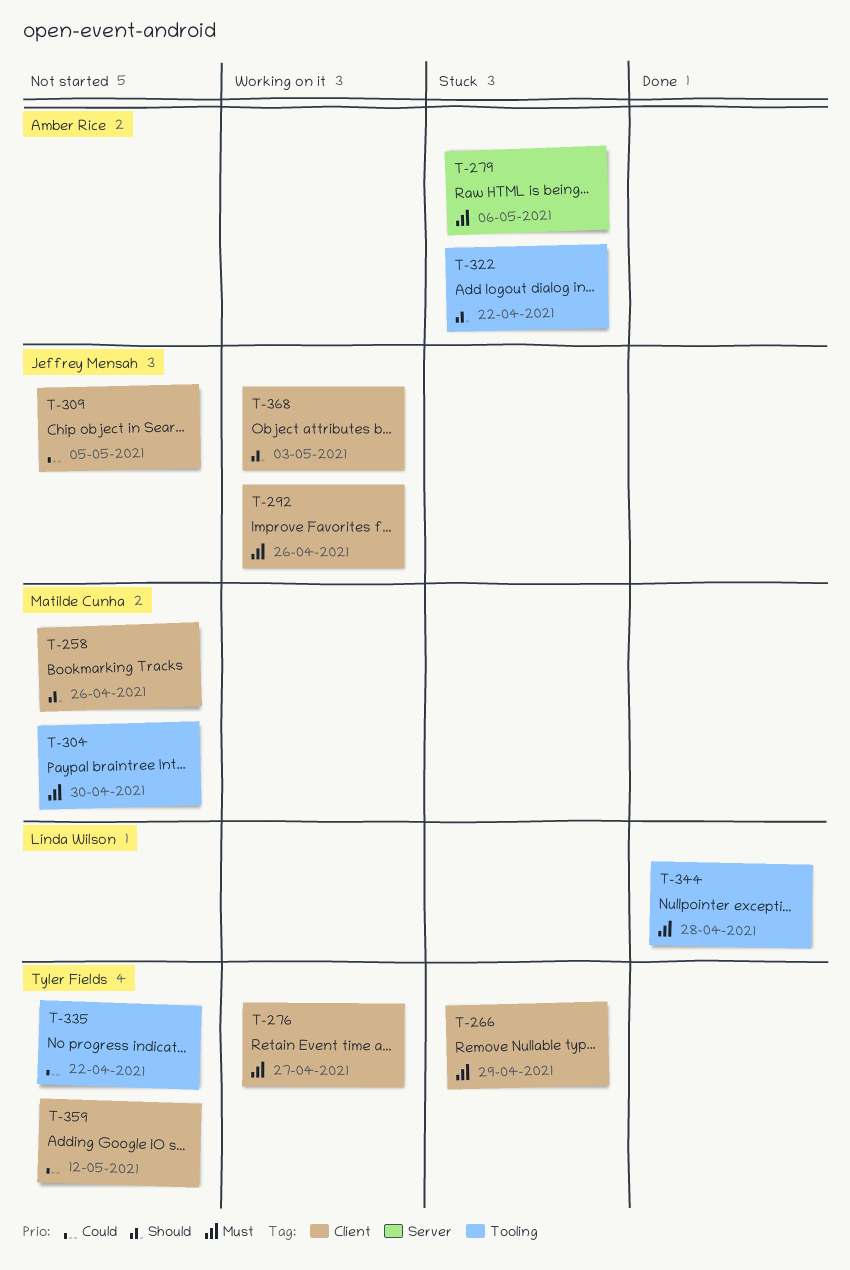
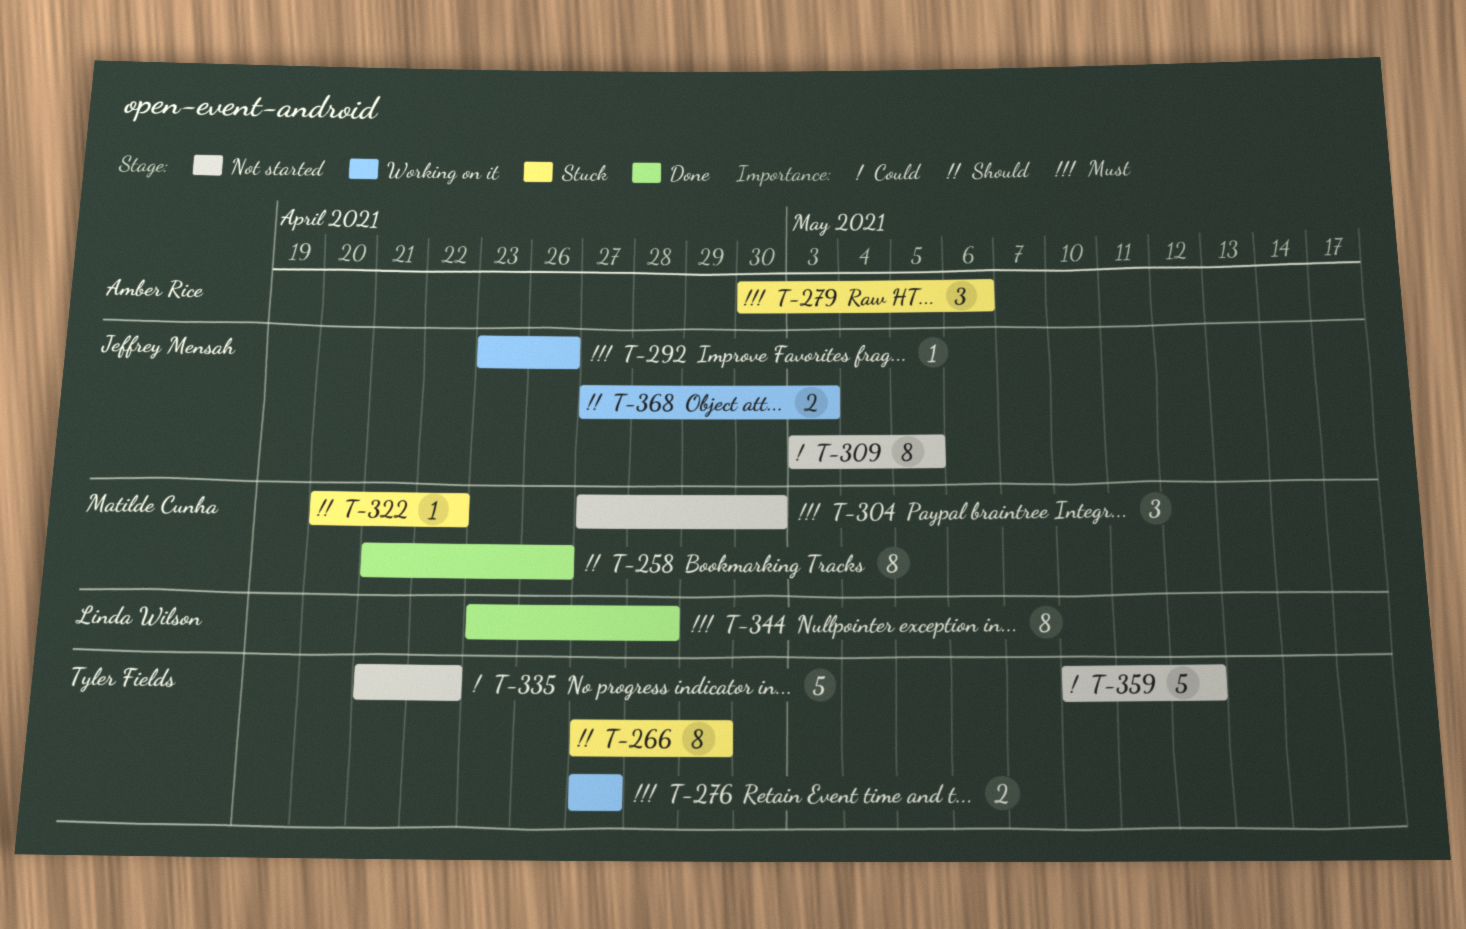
T-258, status: Not started -> Done
T-266, priority: Must -> Should
T-322, owner: Amber Rice -> Matilde Cunha

